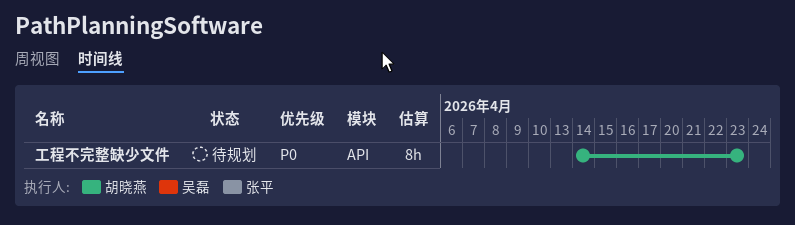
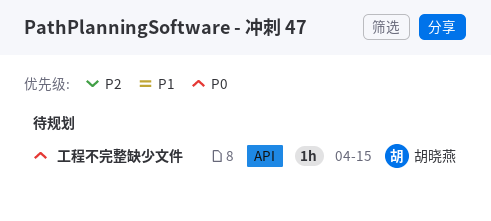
工程不完整缺少文件, estimate: 8h -> 1h
工程不完整缺少文件, due: Apr 23 -> Apr 15

